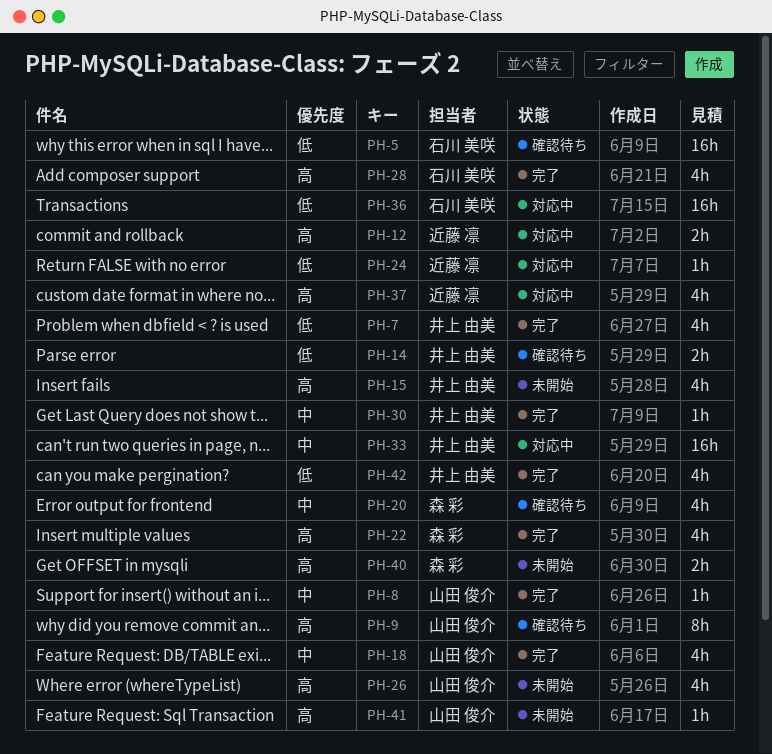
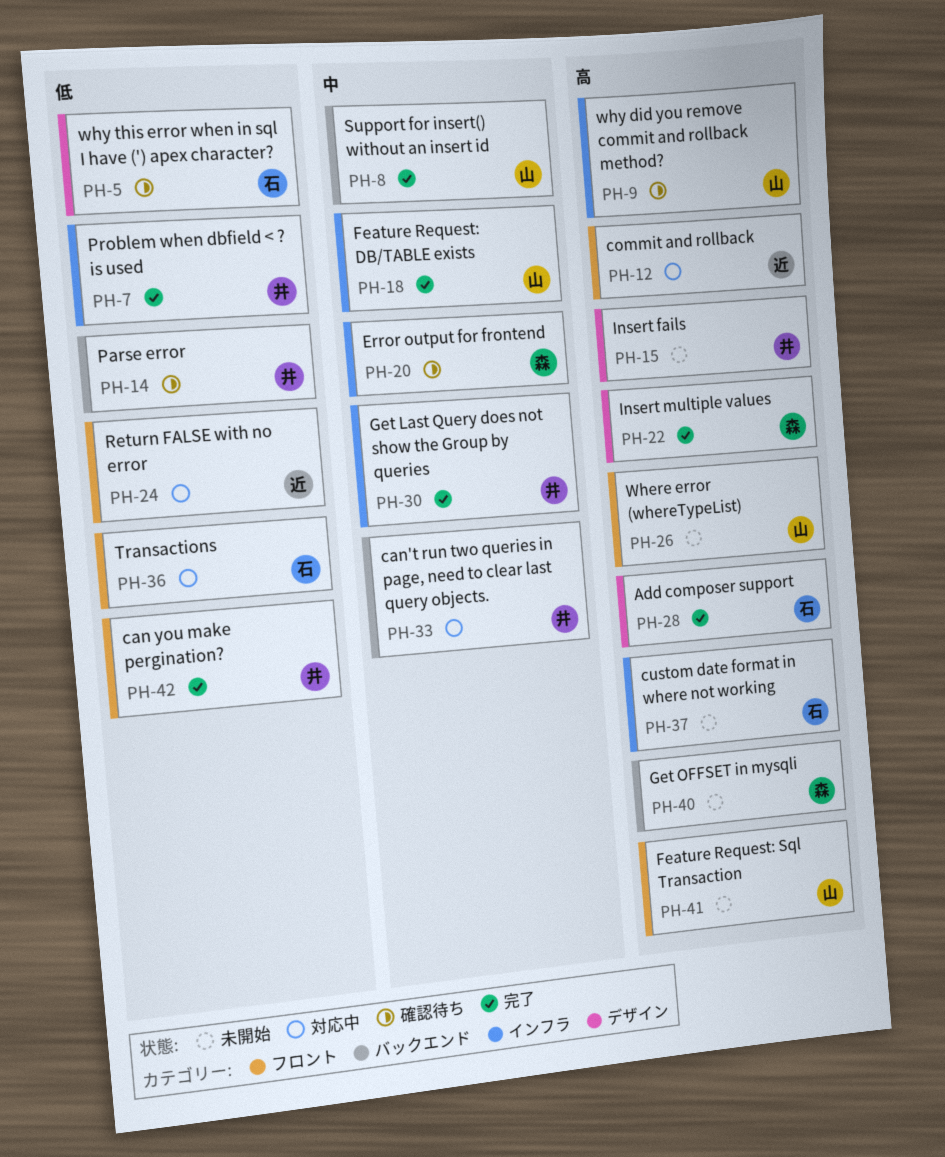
PH-37, status: 対応中 -> 未開始
PH-37, owner: 近藤 凛 -> 石川 美咲

